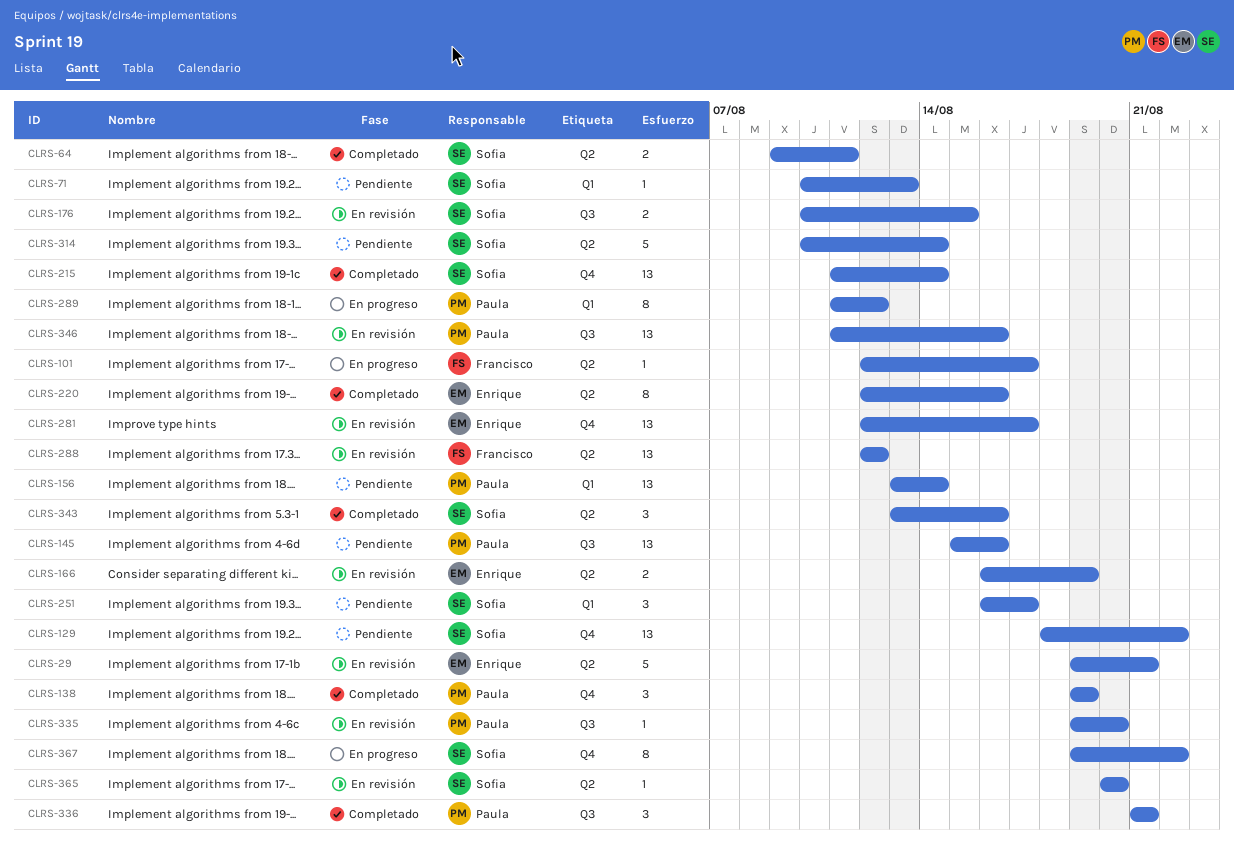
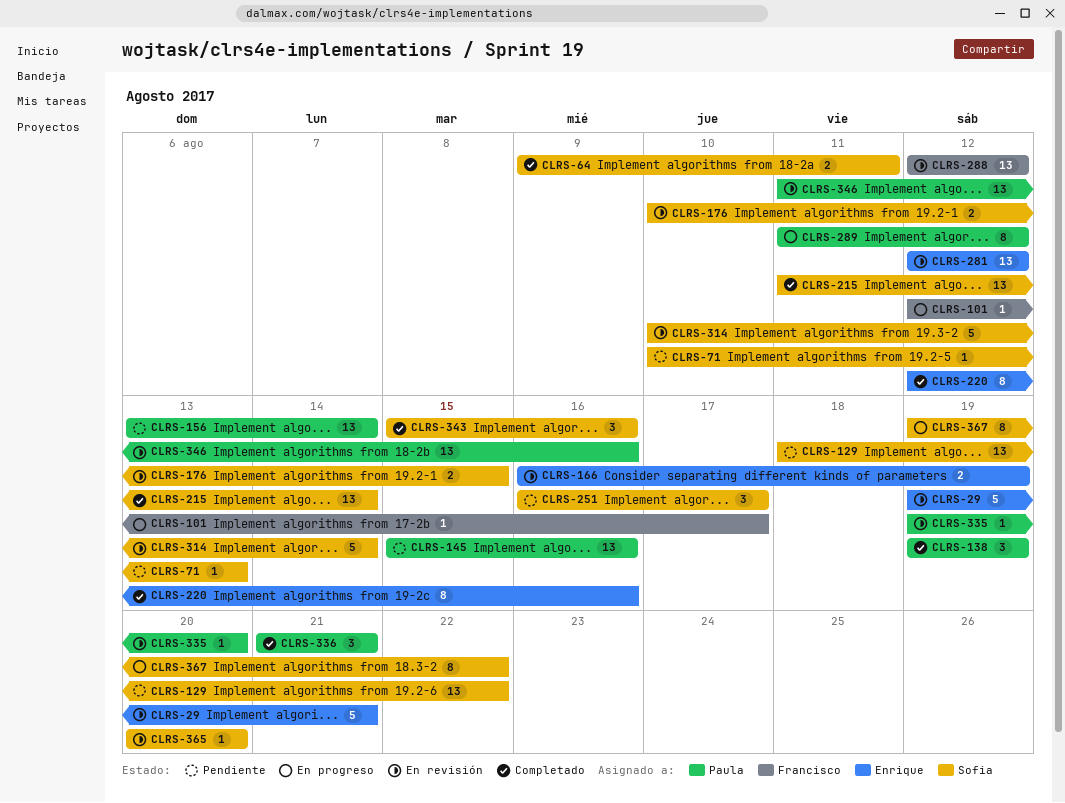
CLRS-281, due: Aug 17 -> Aug 12
CLRS-314, status: Pendiente -> En revisión
CLRS-343, start: Aug 13 -> Aug 15

